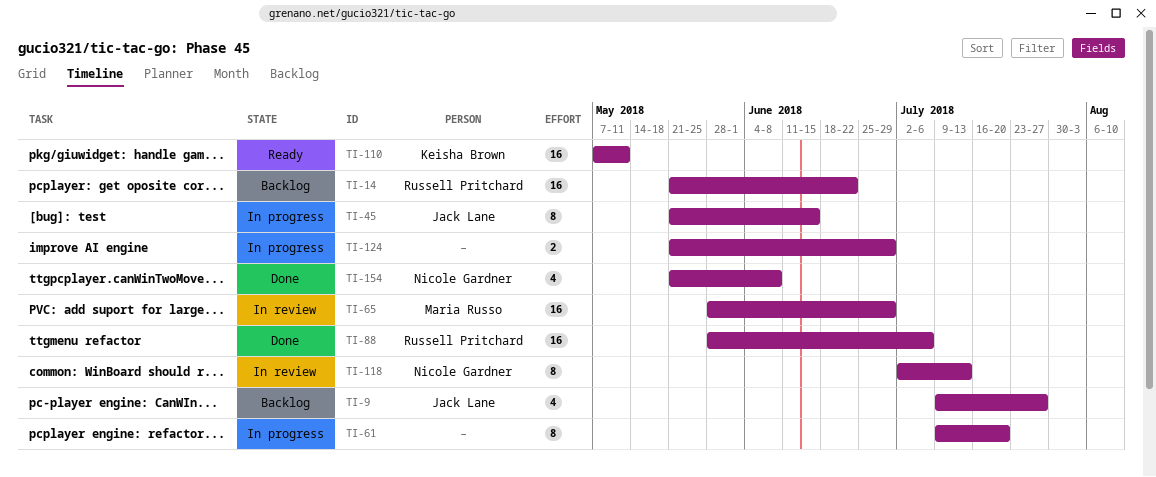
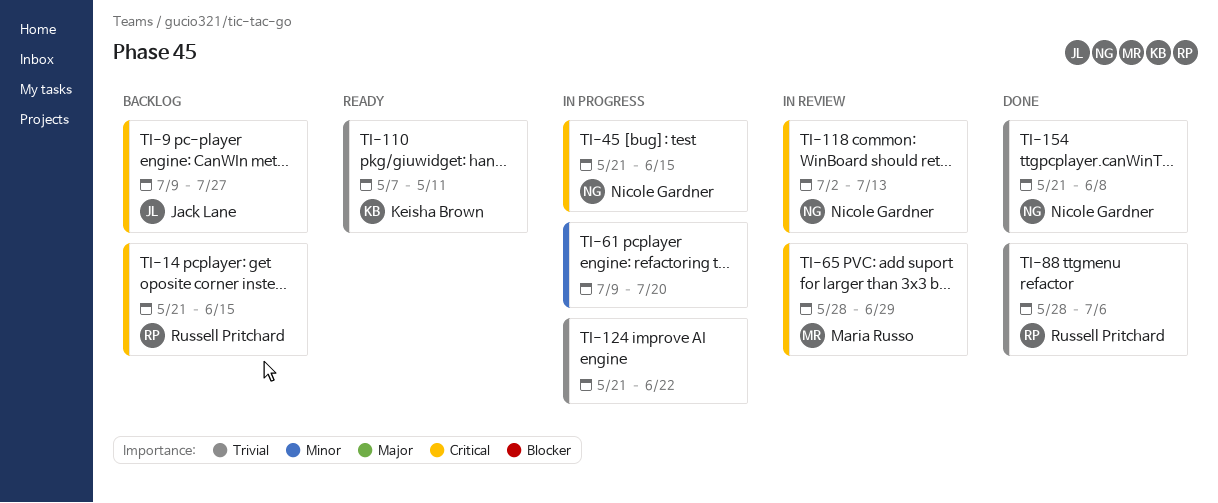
TI-14, due: Jun 22 -> Jun 15
TI-45, owner: Jack Lane -> Nicole Gardner
TI-124, due: Jun 29 -> Jun 22

